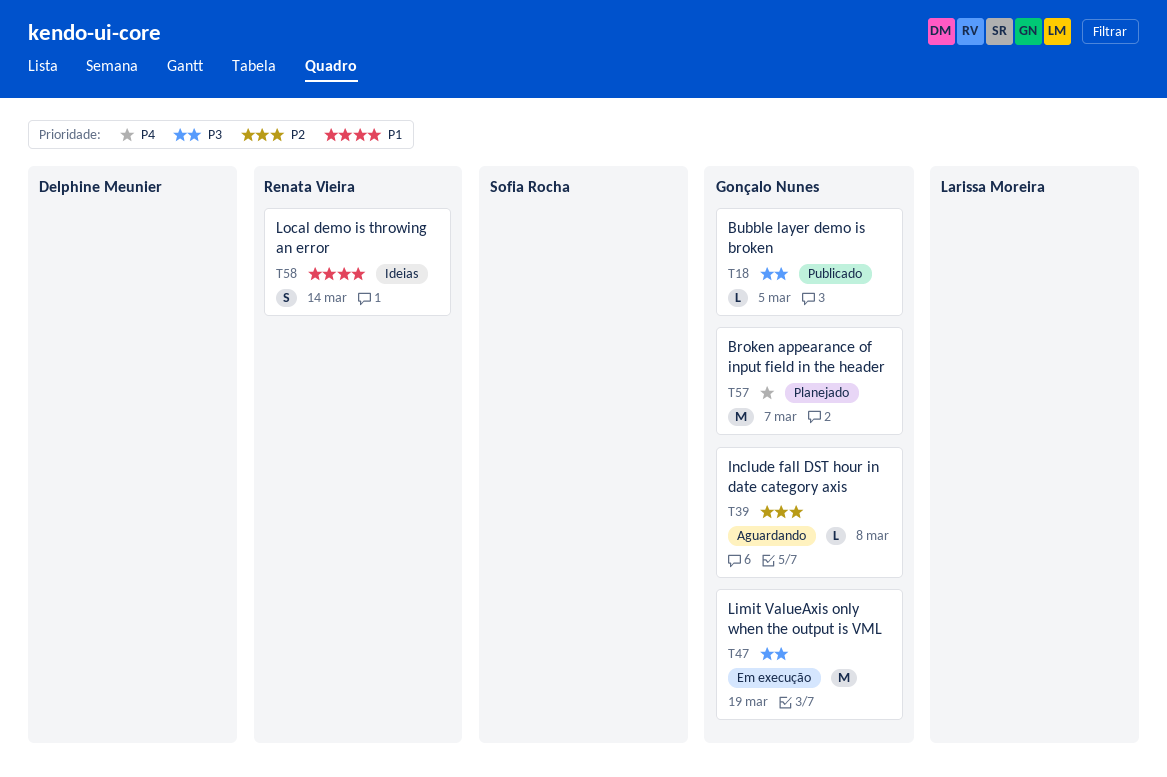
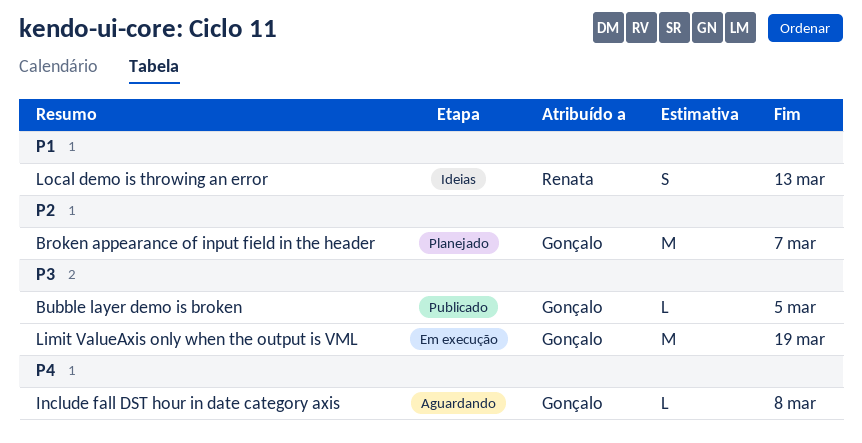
Broken appearance of input field in the header, priority: P4 -> P2
Include fall DST hour in date category axis, priority: P2 -> P4
Local demo is throwing an error, due: Mar 14 -> Mar 13

